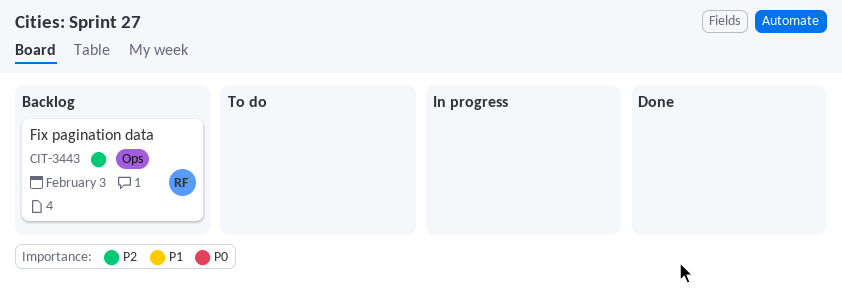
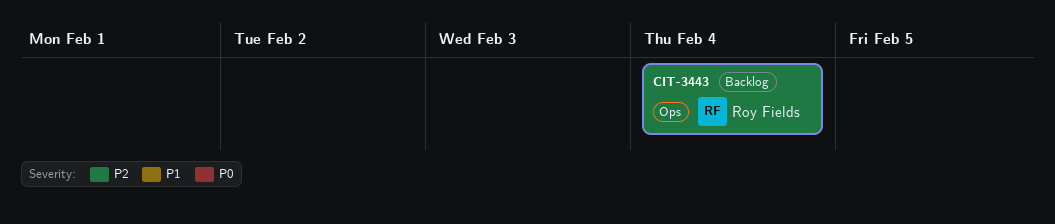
CIT-3443, due: Feb 3 -> Feb 4

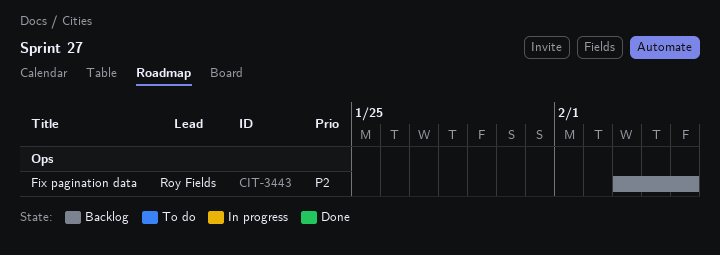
CIT-3443, due: Feb 4 -> Feb 5

